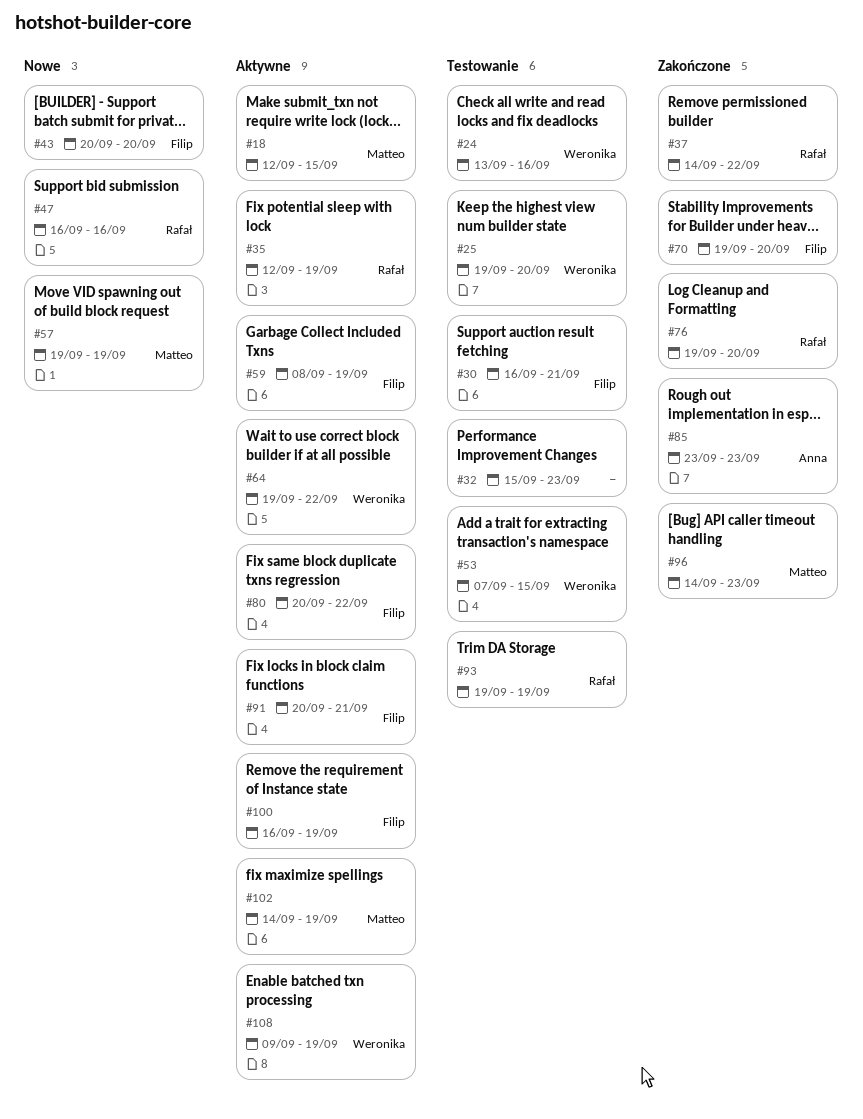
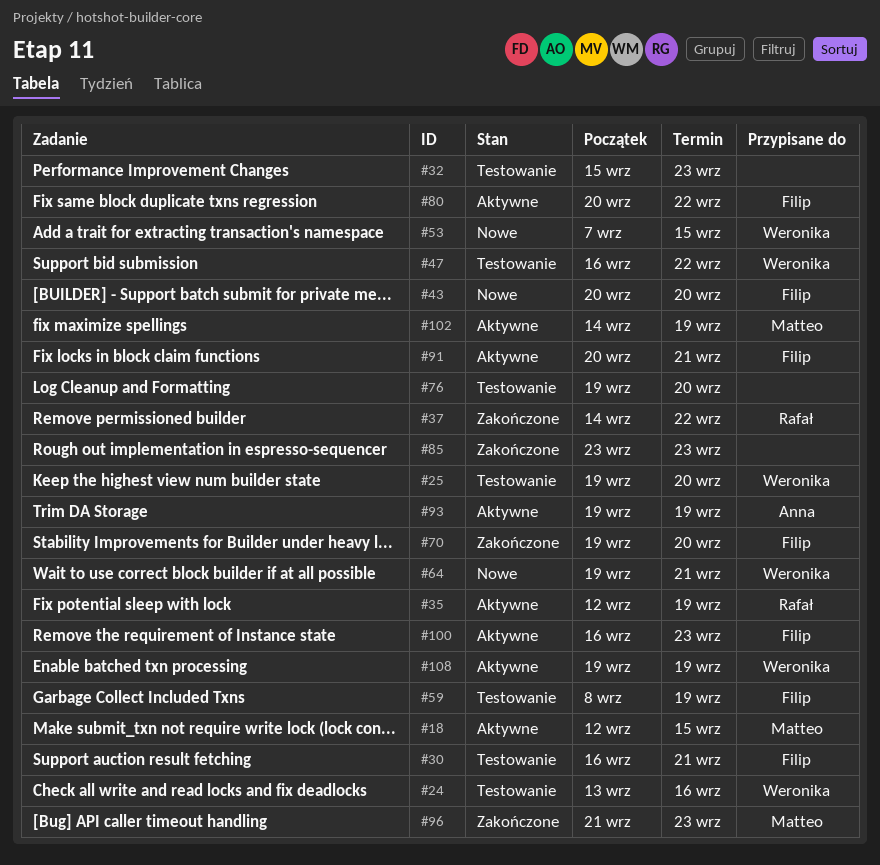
#47, status: Nowe -> Testowanie
#47, owner: Rafał -> Weronika
#47, due: Sep 16 -> Sep 22
#53, status: Testowanie -> Nowe
#57: present -> none
#59, status: Aktywne -> Testowanie
#64, status: Aktywne -> Nowe
#64, due: Sep 22 -> Sep 21
#76, status: Zakończone -> Testowanie
#76, owner: Rafał -> none
#85, owner: Anna -> none
#93, status: Testowanie -> Aktywne
#93, owner: Rafał -> Anna
#96, start: Sep 14 -> Sep 21
#100, due: Sep 19 -> Sep 23
#108, start: Sep 9 -> Sep 19

